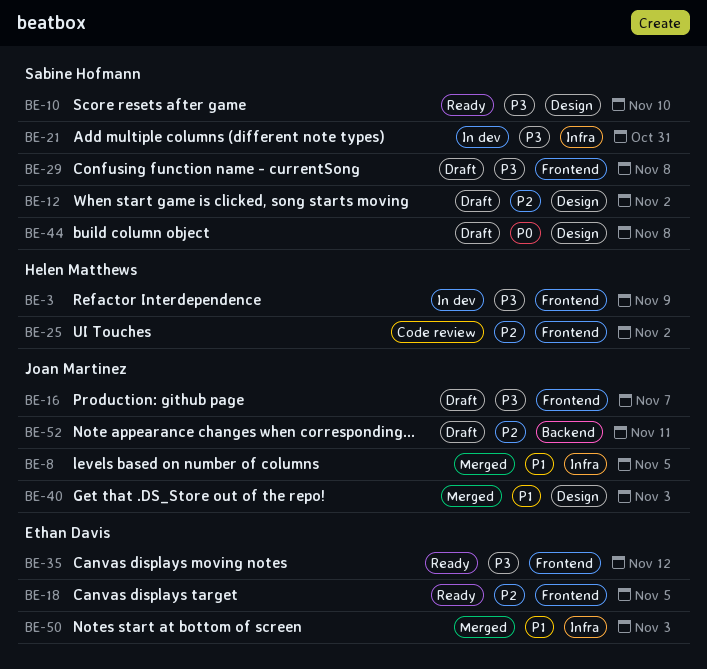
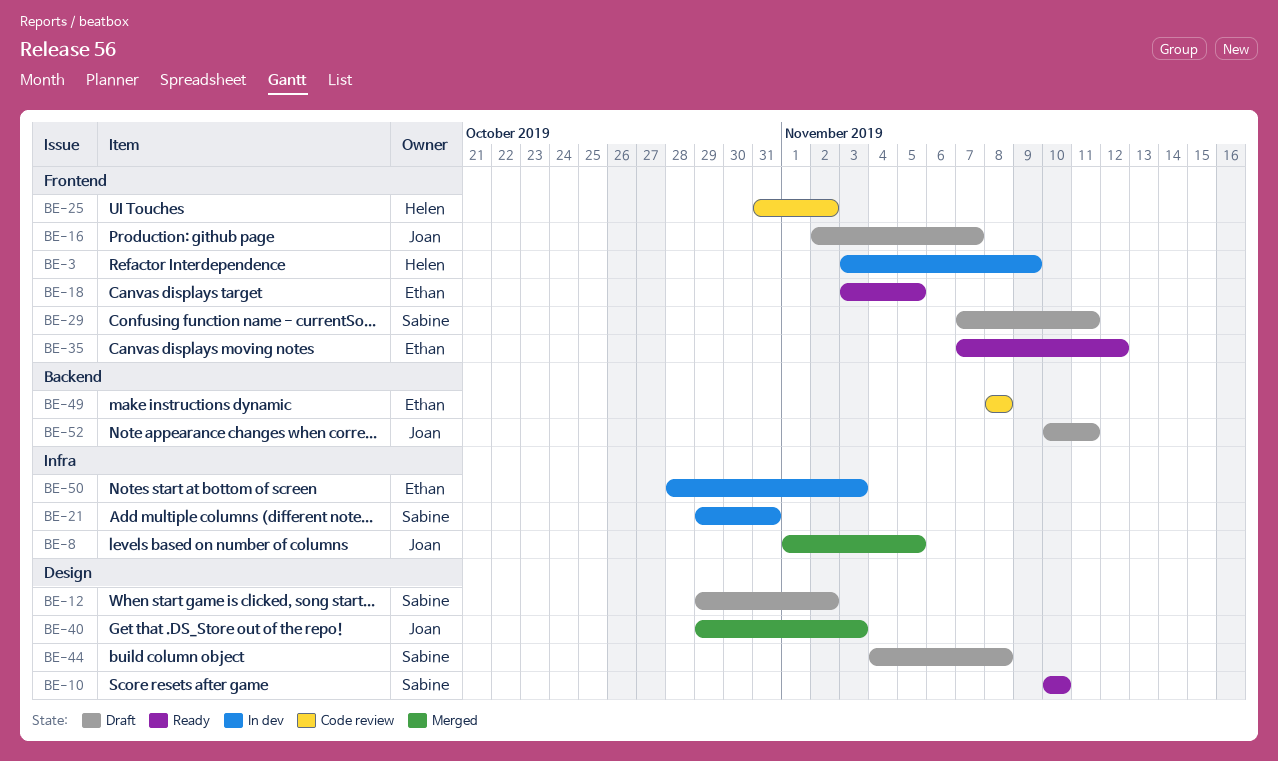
BE-29, due: Nov 8 -> Nov 11
BE-49: none -> present
BE-50, status: Merged -> In dev

